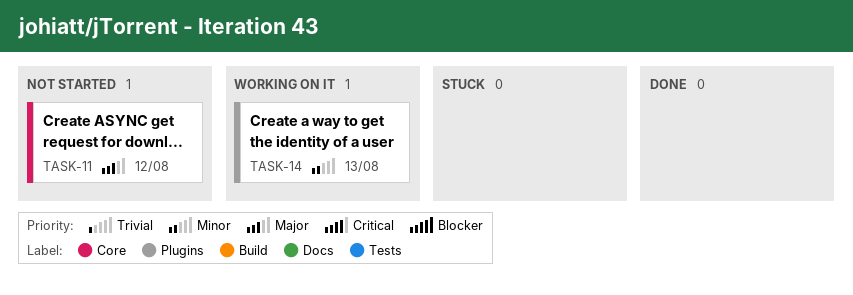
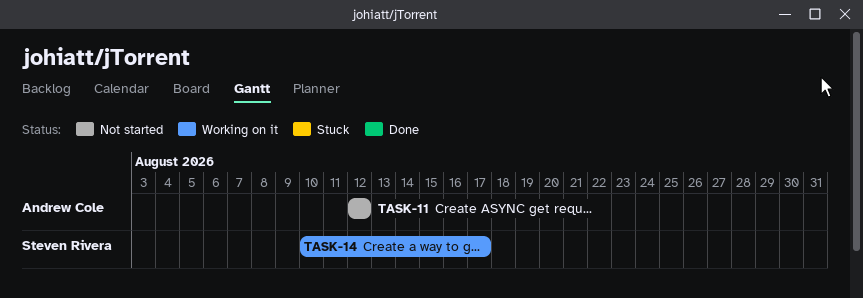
TASK-14, due: Aug 13 -> Aug 17

